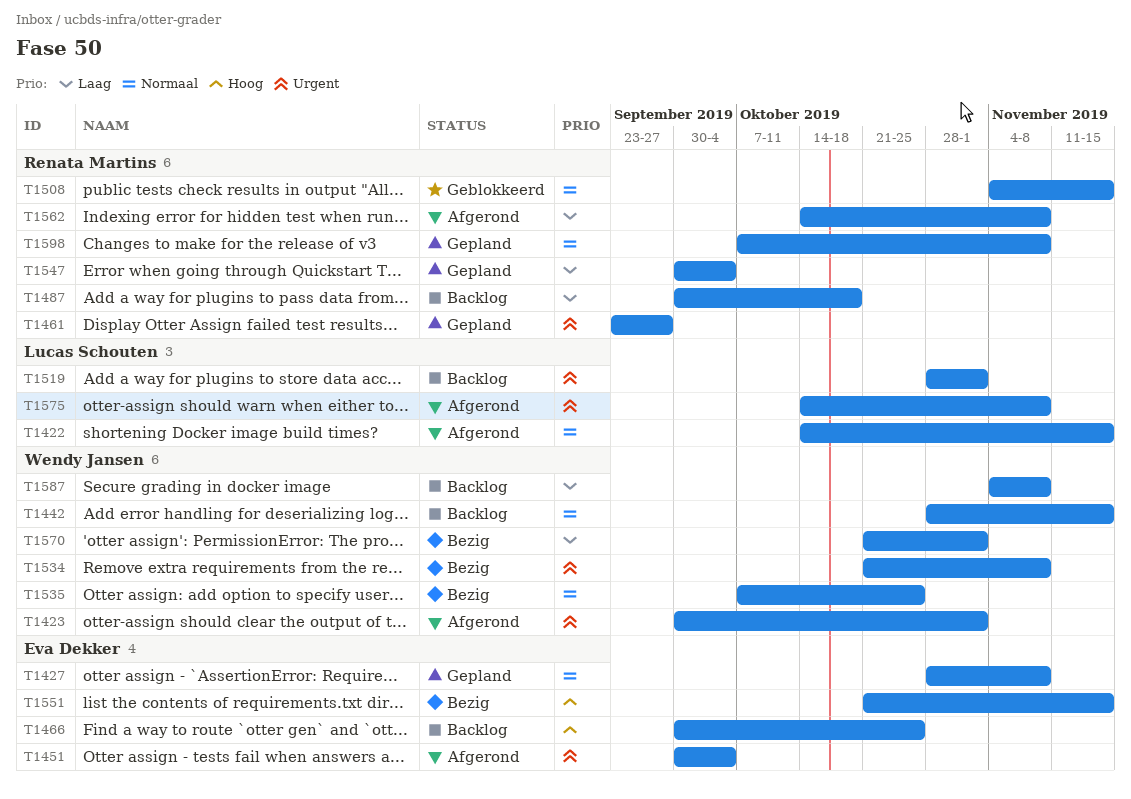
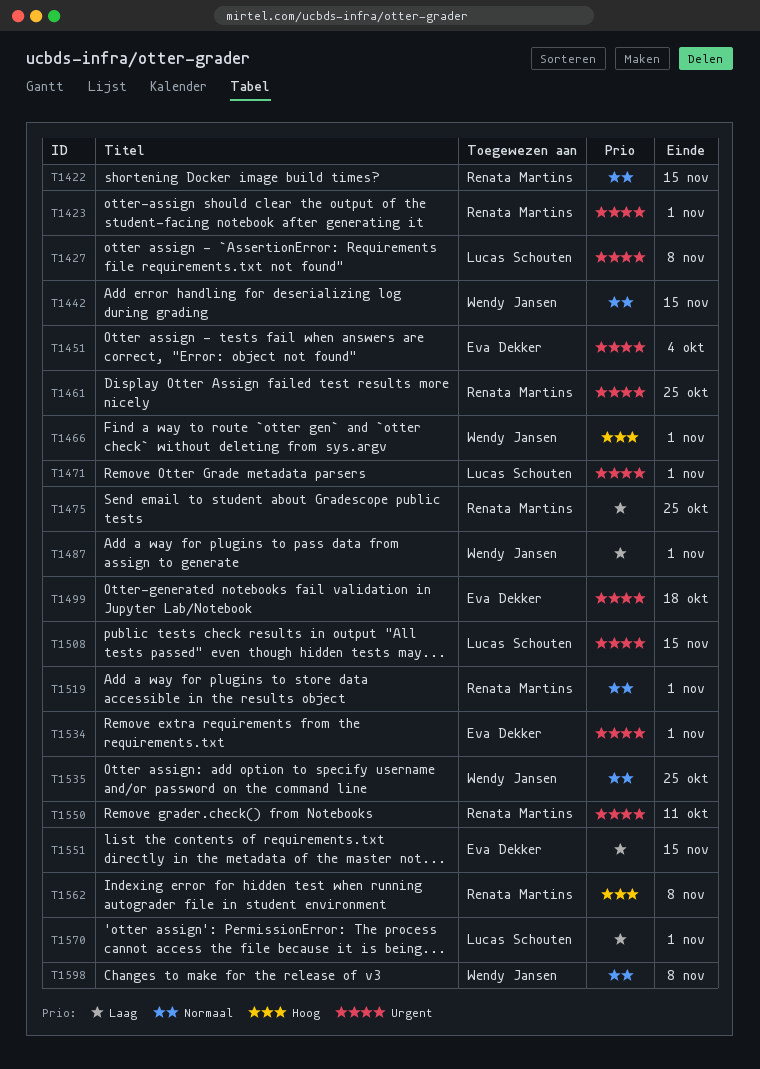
T1422, owner: Lucas Schouten -> Renata Martins
T1423, owner: Wendy Jansen -> Renata Martins
T1427, owner: Eva Dekker -> Lucas Schouten
T1427, priority: Normaal -> Urgent
T1461, due: Sep 27 -> Oct 25
T1466, owner: Eva Dekker -> Wendy Jansen
T1466, due: Oct 25 -> Nov 1
T1471: none -> present
T1475: none -> present
T1487, owner: Renata Martins -> Wendy Jansen
T1487, due: Oct 18 -> Nov 1
T1499: none -> present
T1508, owner: Renata Martins -> Lucas Schouten
T1508, priority: Normaal -> Urgent
T1519, owner: Lucas Schouten -> Renata Martins
T1519, priority: Urgent -> Normaal
T1534, owner: Wendy Jansen -> Eva Dekker
T1534, due: Nov 8 -> Nov 1
T1547: present -> none
T1550: none -> present
T1551, priority: Hoog -> Laag
T1562, priority: Laag -> Hoog
T1570, owner: Wendy Jansen -> Lucas Schouten
T1575: present -> none
T1587: present -> none
T1598, owner: Renata Martins -> Wendy Jansen

